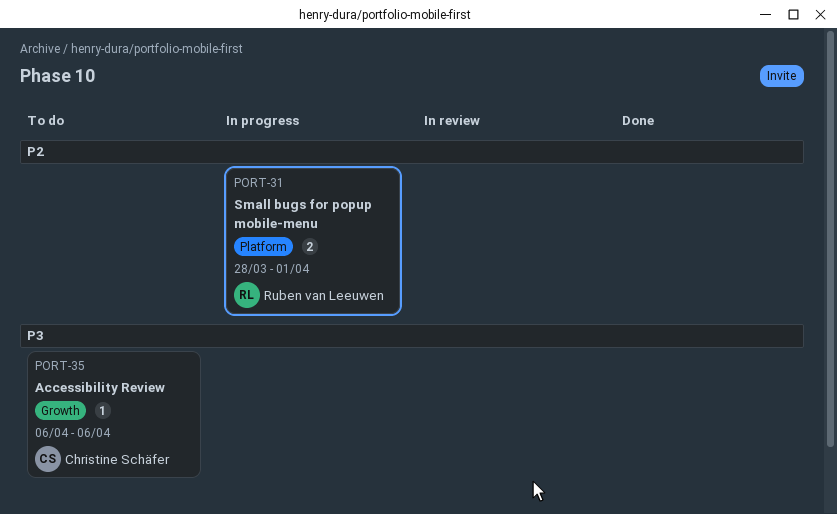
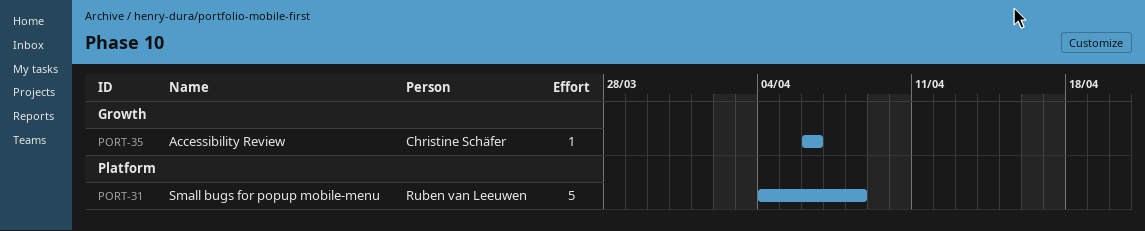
PORT-31, estimate: 2 -> 5
PORT-31, start: Mar 28 -> Apr 4
PORT-31, due: Apr 1 -> Apr 8

